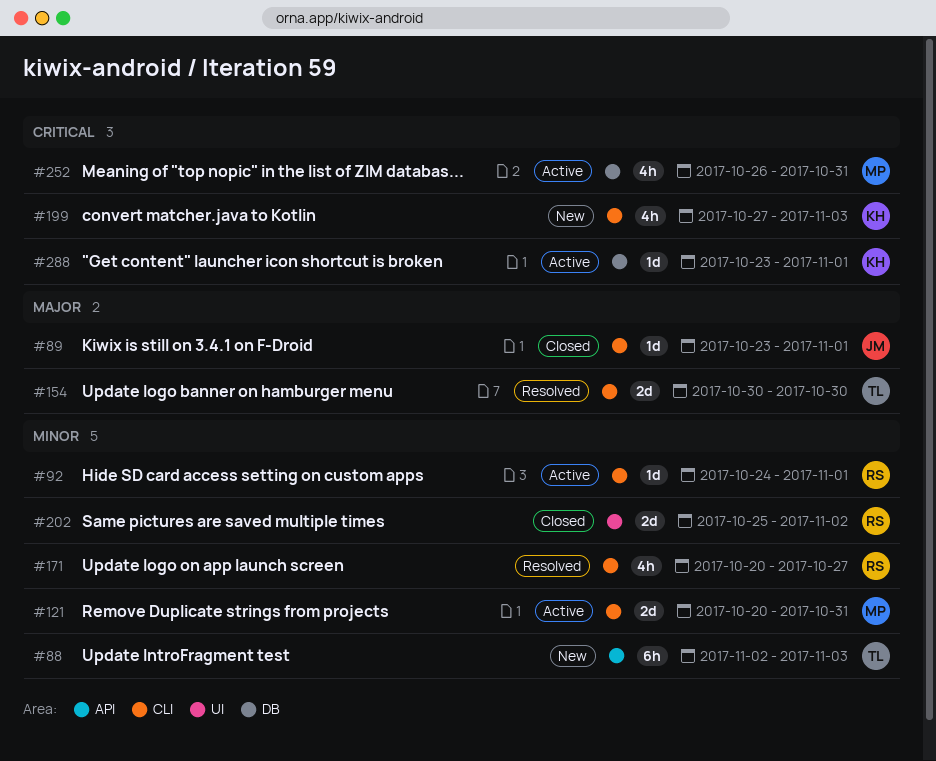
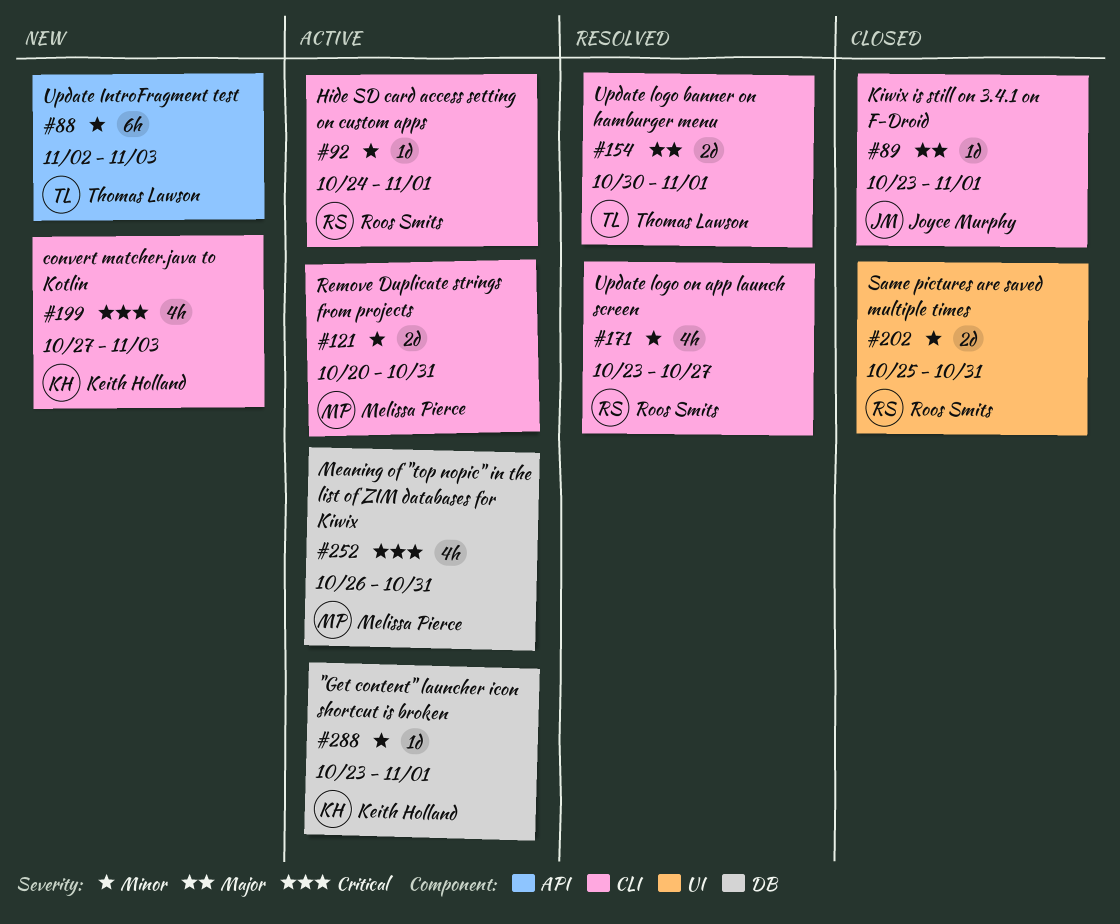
#154, due: Oct 30 -> Nov 1
#171, start: Oct 20 -> Oct 23
#202, due: Nov 2 -> Oct 31
#288, priority: Critical -> Minor

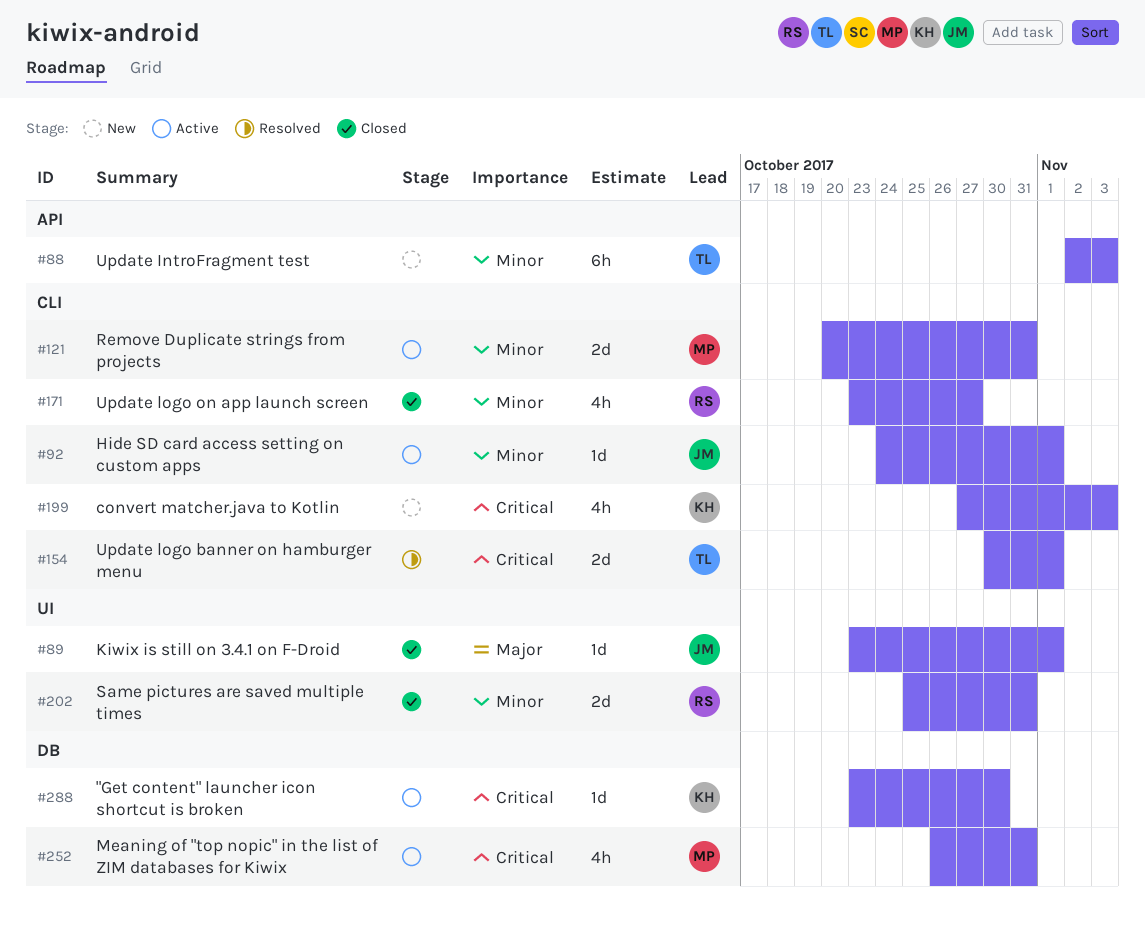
#89, label: CLI -> UI
#92, owner: Roos Smits -> Joyce Murphy
#154, priority: Major -> Critical
#171, status: Resolved -> Closed
#288, priority: Minor -> Critical
#288, due: Nov 1 -> Oct 30

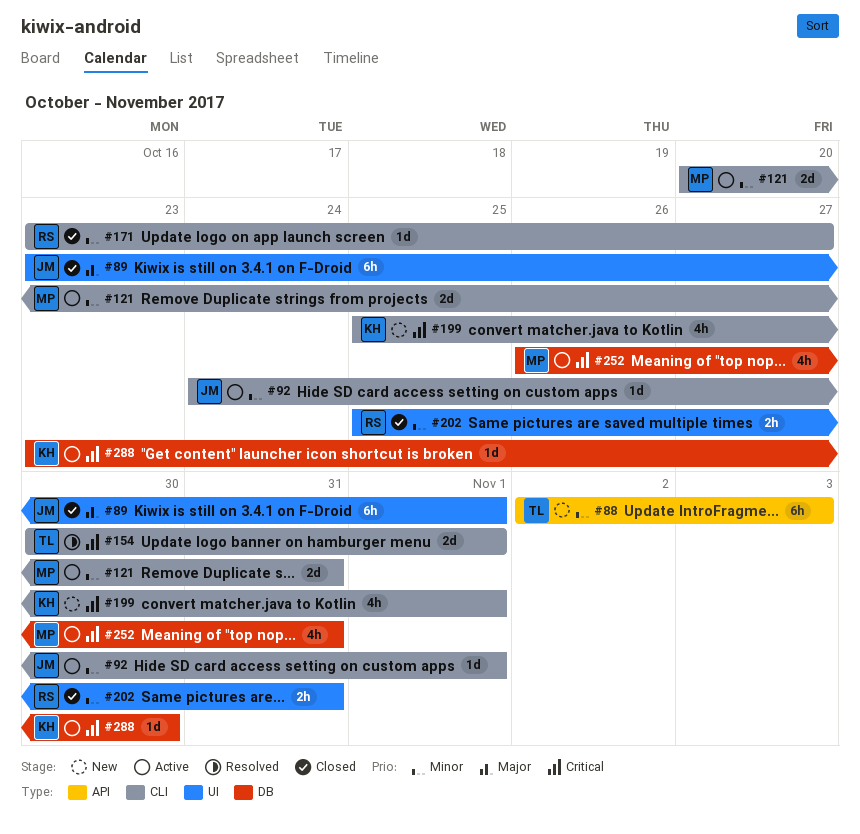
#89, estimate: 1d -> 6h
#171, estimate: 4h -> 1d
#199, start: Oct 27 -> Oct 25
#199, due: Nov 3 -> Nov 1
#202, estimate: 2d -> 2h

